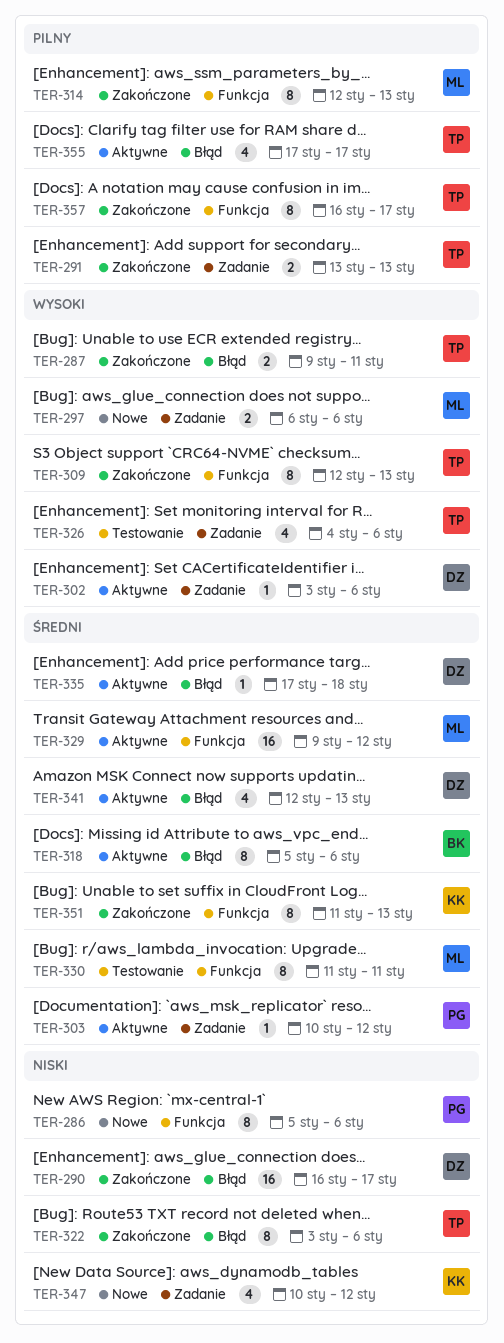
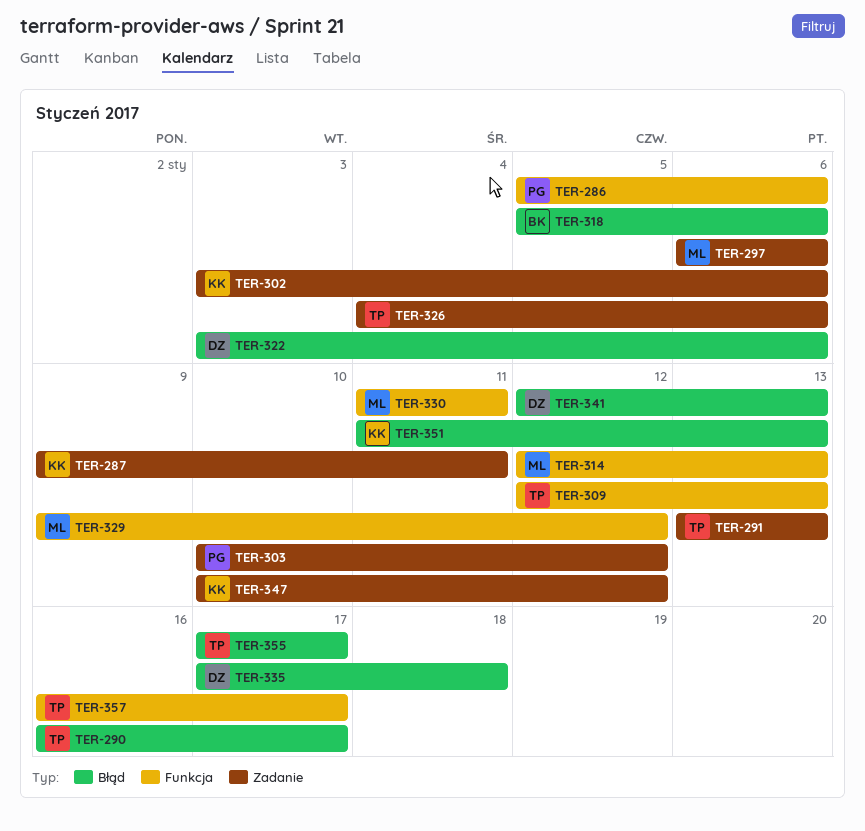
TER-287, owner: TP -> KK
TER-287, label: Błąd -> Zadanie
TER-290, owner: DZ -> TP
TER-302, owner: DZ -> KK
TER-322, owner: TP -> DZ
TER-351, label: Funkcja -> Błąd

